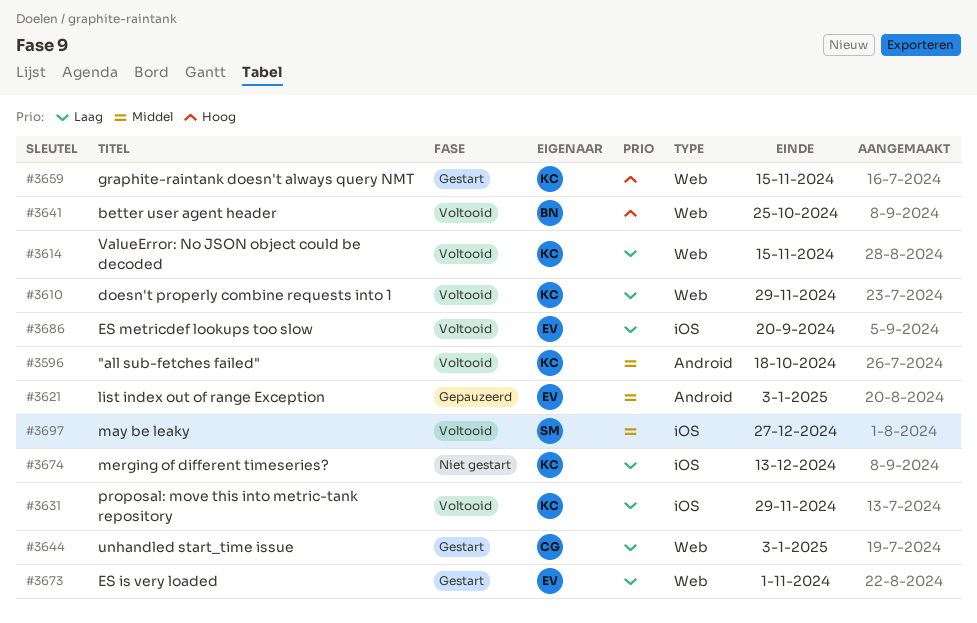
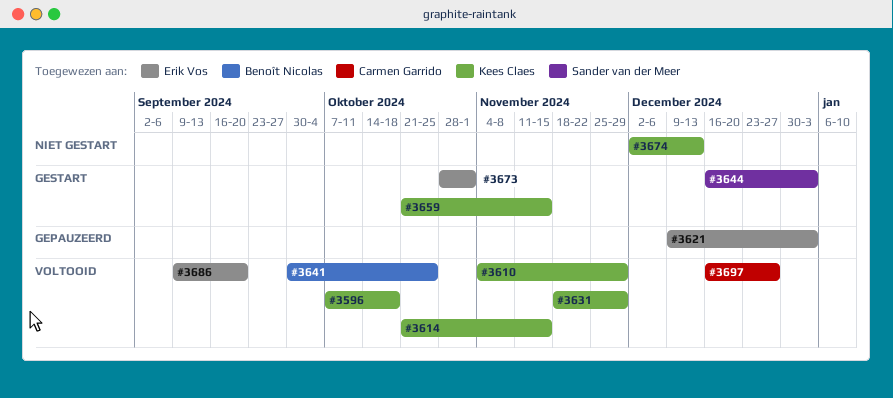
#3644, owner: Carmen Garrido -> Sander van der Meer
#3697, owner: Sander van der Meer -> Carmen Garrido

